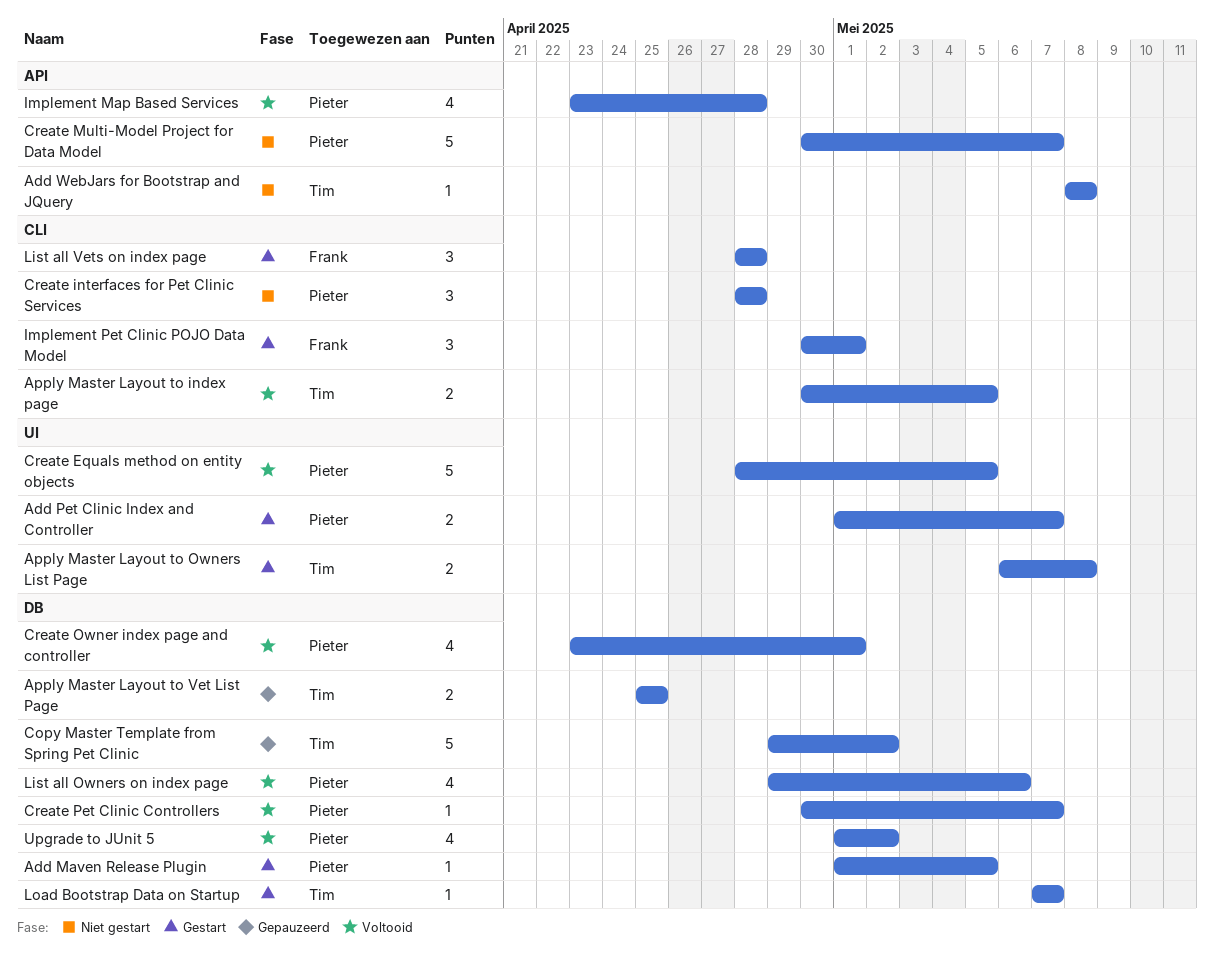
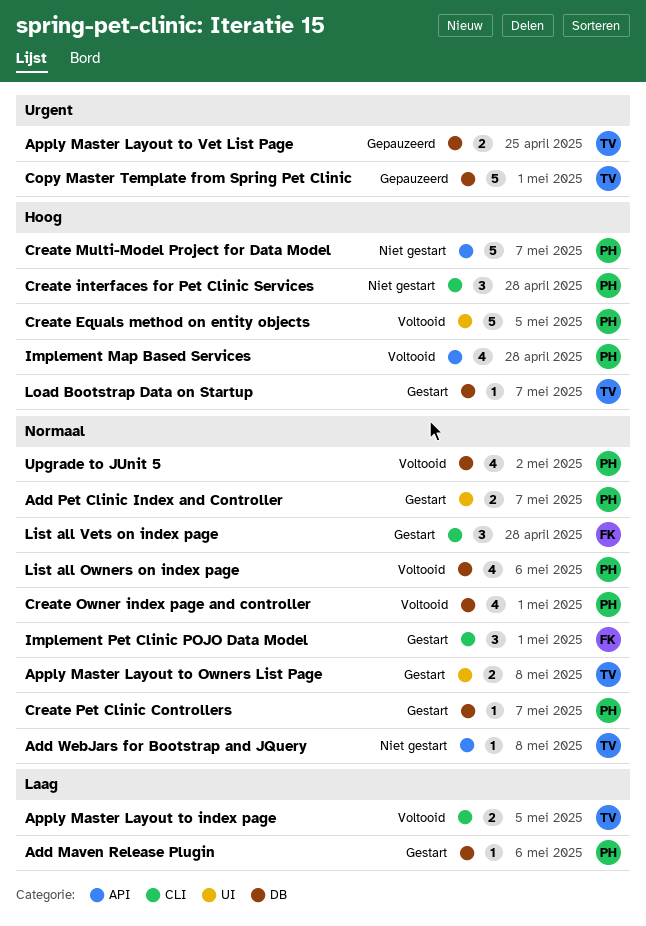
Add Maven Release Plugin, due: May 5 -> May 6
Copy Master Template from Spring Pet Clinic, due: May 2 -> May 1
Create Pet Clinic Controllers, status: Voltooid -> Gestart

